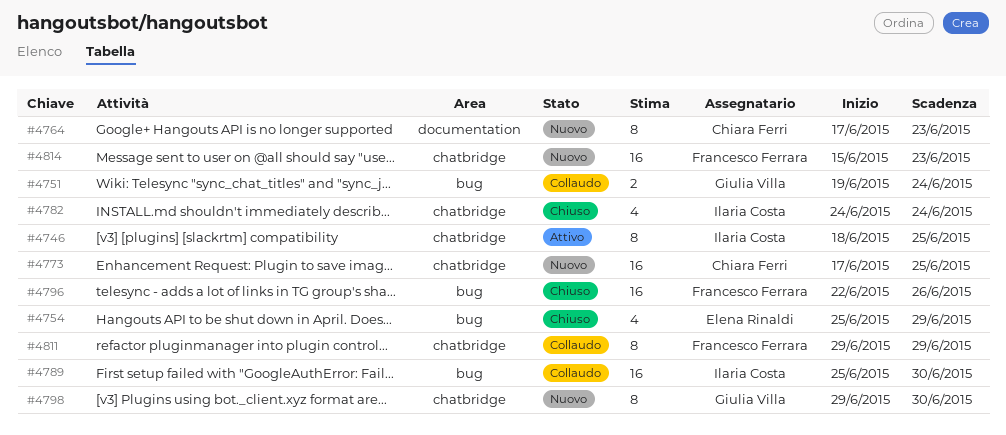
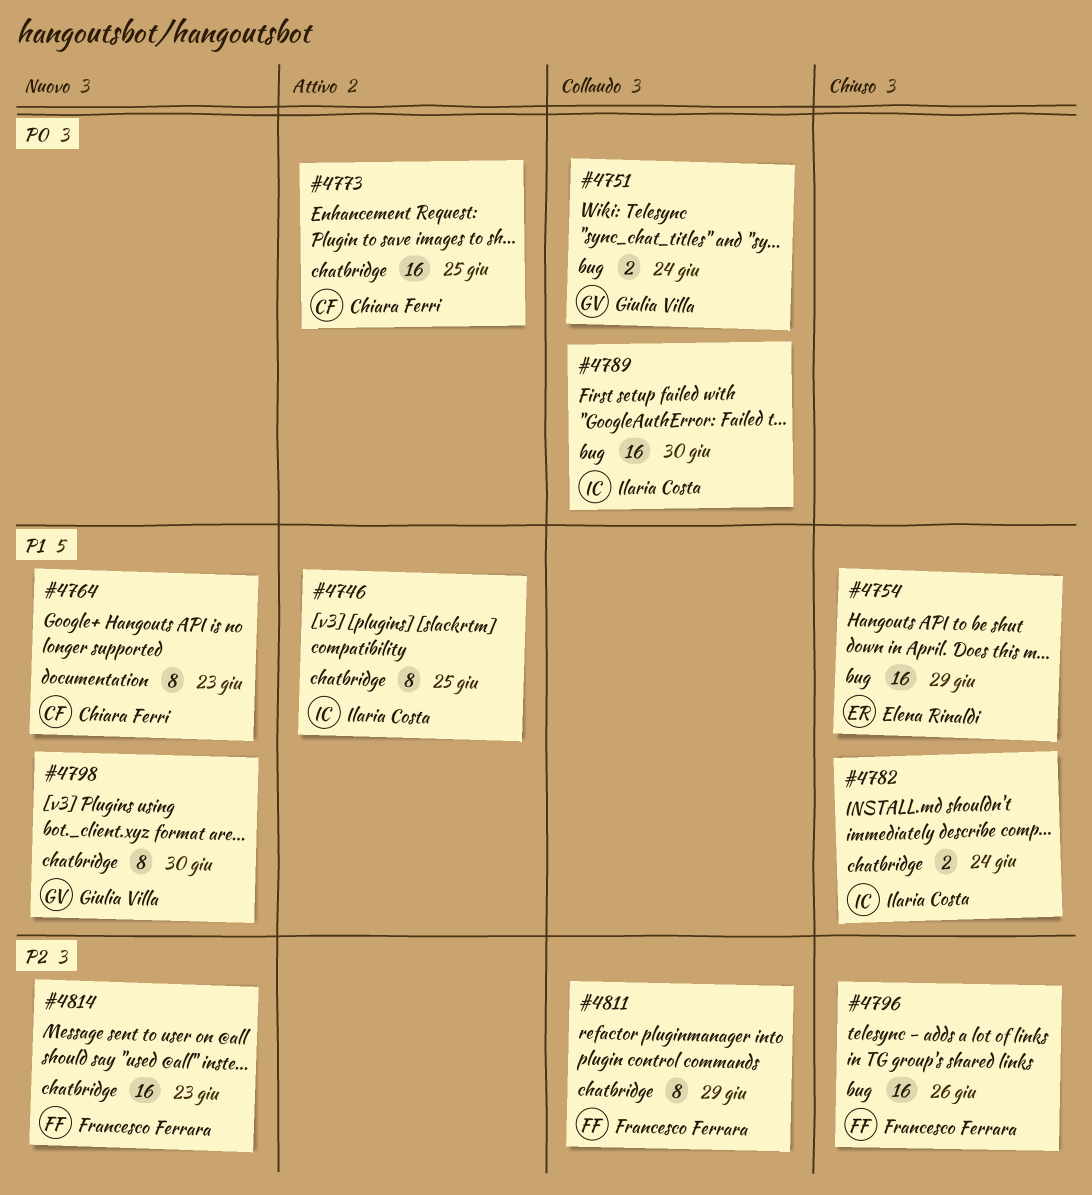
#4754, estimate: 4 -> 16
#4773, status: Nuovo -> Attivo
#4782, estimate: 4 -> 2

